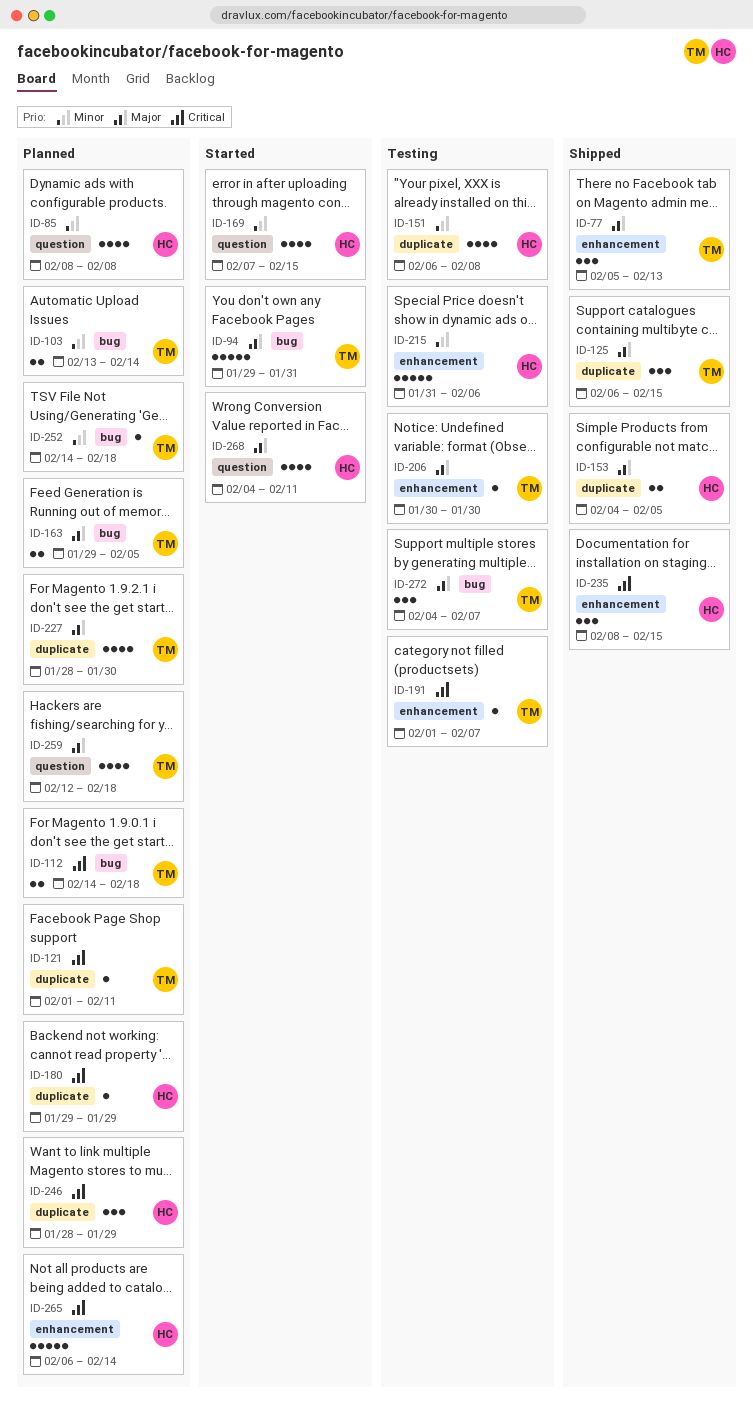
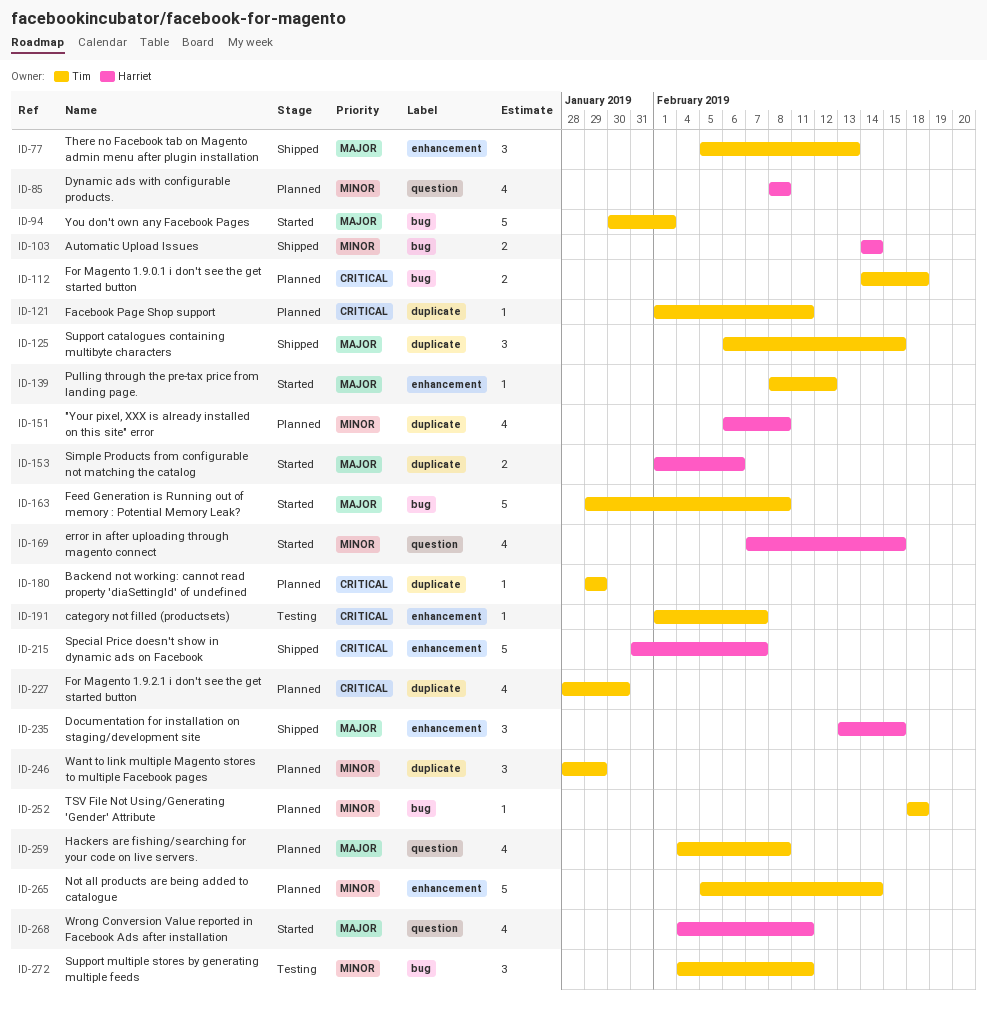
ID-94, start: Jan 29 -> Jan 30
ID-94, due: Jan 31 -> Feb 1
ID-103, status: Planned -> Shipped
ID-103, owner: Tim -> Harriet
ID-103, start: Feb 13 -> Feb 14
ID-139: none -> present
ID-151, status: Testing -> Planned
ID-153, status: Shipped -> Started
ID-153, start: Feb 4 -> Feb 1
ID-153, due: Feb 5 -> Feb 6
ID-163, status: Planned -> Started
ID-163, estimate: 2 -> 5
ID-163, due: Feb 5 -> Feb 8
ID-180, owner: Harriet -> Tim
ID-206: present -> none
ID-215, status: Testing -> Shipped
ID-215, priority: Minor -> Critical
ID-215, due: Feb 6 -> Feb 7
ID-227, priority: Major -> Critical
ID-235, priority: Critical -> Major
ID-235, start: Feb 8 -> Feb 13
ID-246, owner: Harriet -> Tim
ID-246, priority: Critical -> Minor
ID-252, start: Feb 14 -> Feb 18
ID-259, start: Feb 12 -> Feb 4
ID-259, due: Feb 18 -> Feb 8
ID-265, owner: Harriet -> Tim
ID-265, priority: Critical -> Minor
ID-265, start: Feb 6 -> Feb 5
ID-272, priority: Major -> Minor
ID-272, due: Feb 7 -> Feb 11

